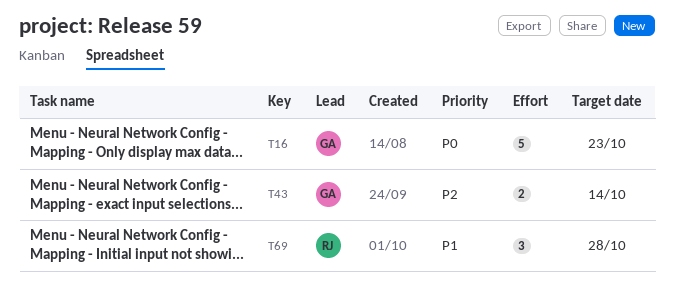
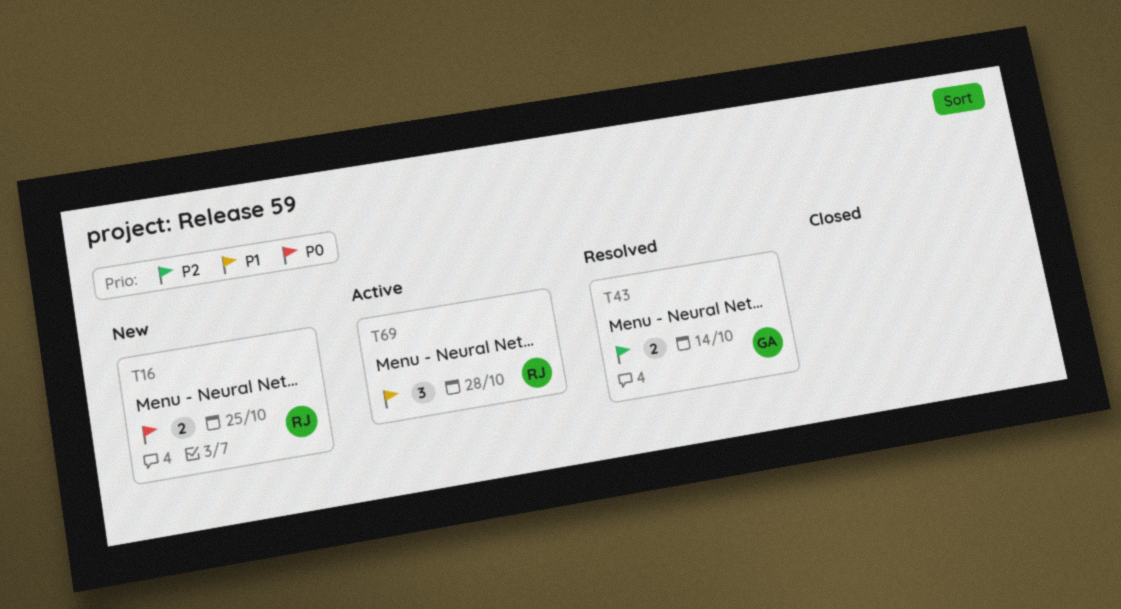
T16, owner: GA -> RJ
T16, estimate: 5 -> 2
T16, due: Oct 23 -> Oct 25

